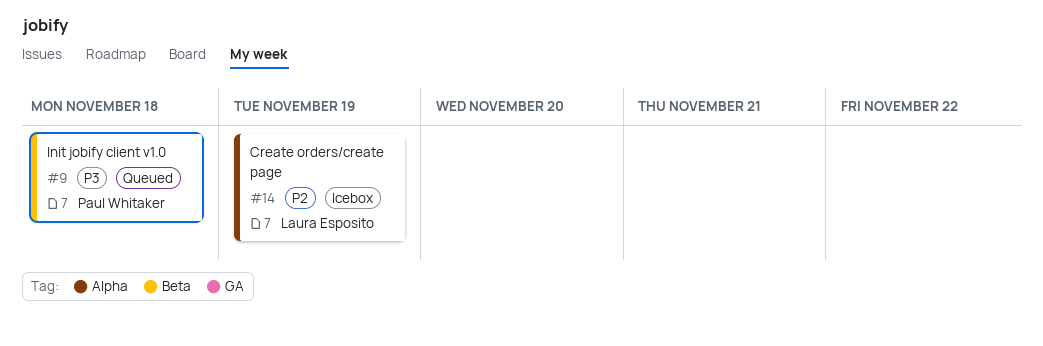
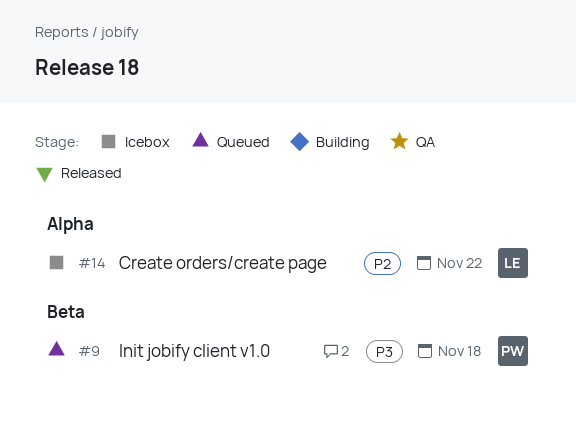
#14, due: Nov 19 -> Nov 22

